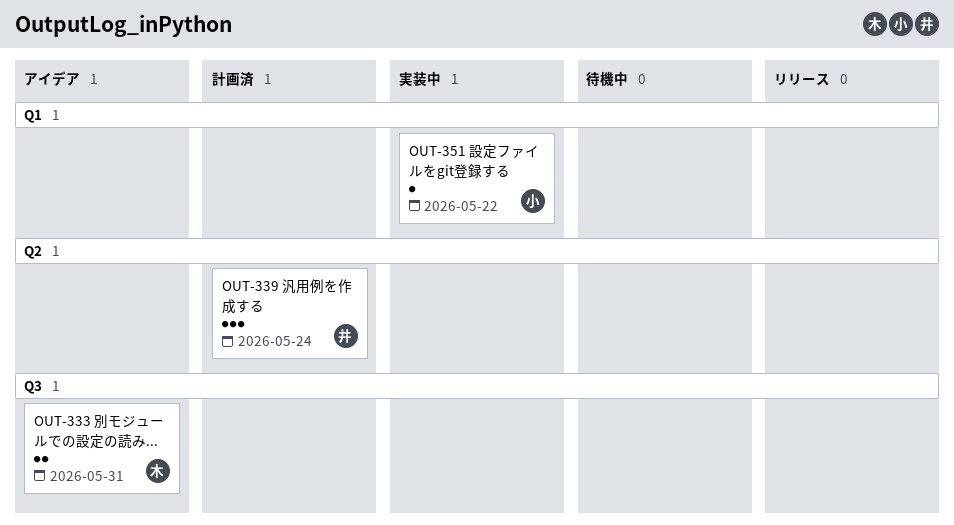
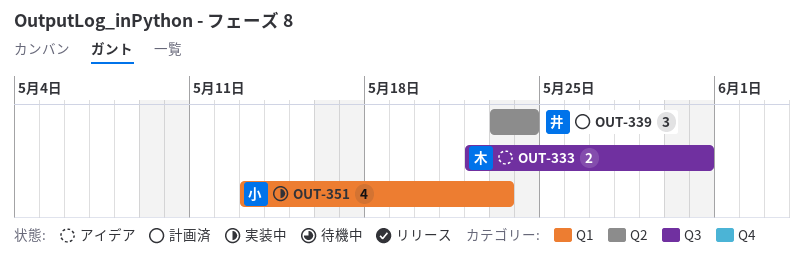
OUT-351, estimate: 1 -> 4
OUT-351, due: May 22 -> May 23

